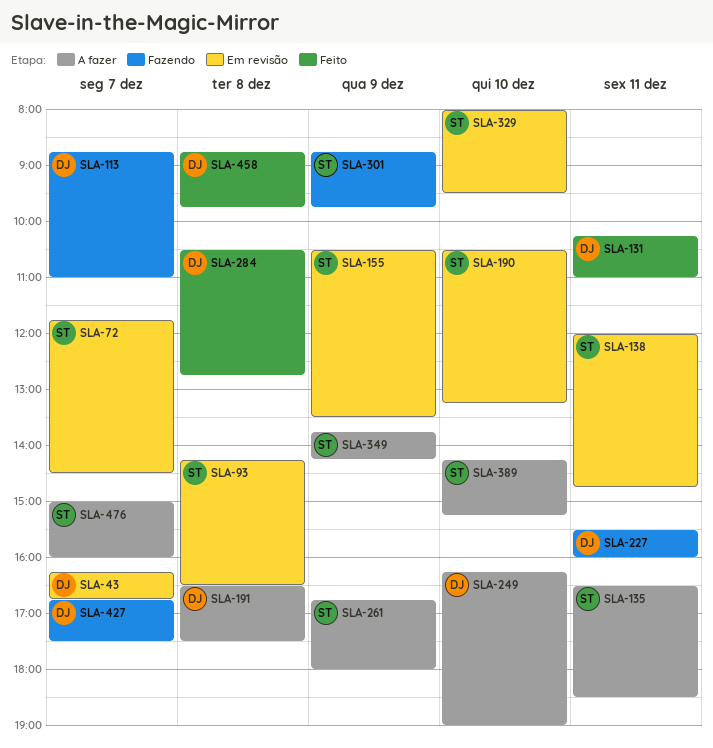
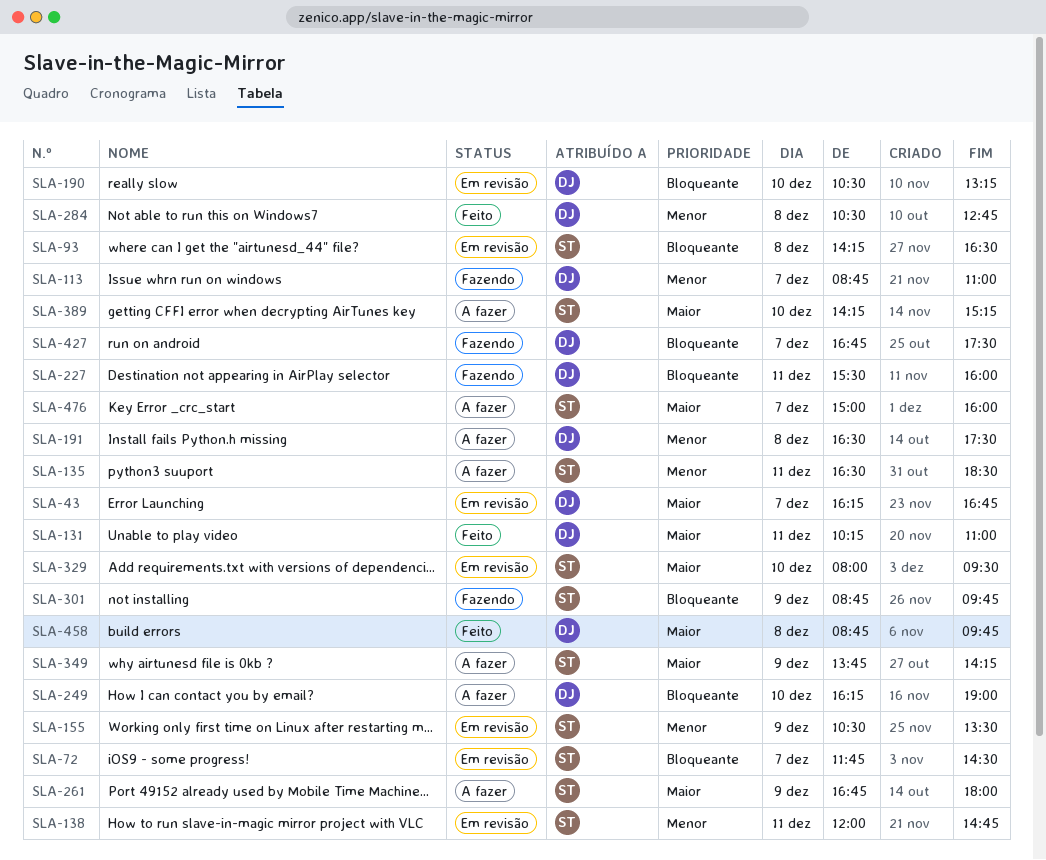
SLA-190, owner: ST -> DJ

